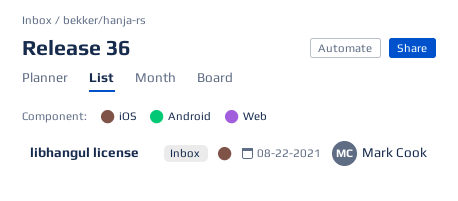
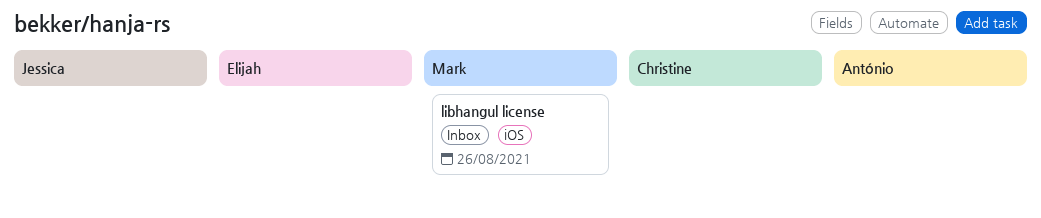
libhangul license, due: Aug 22 -> Aug 26

